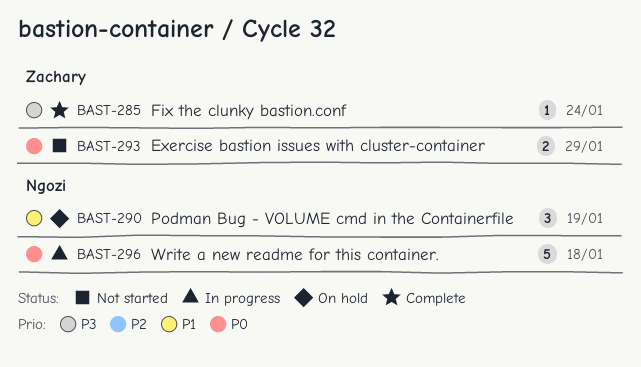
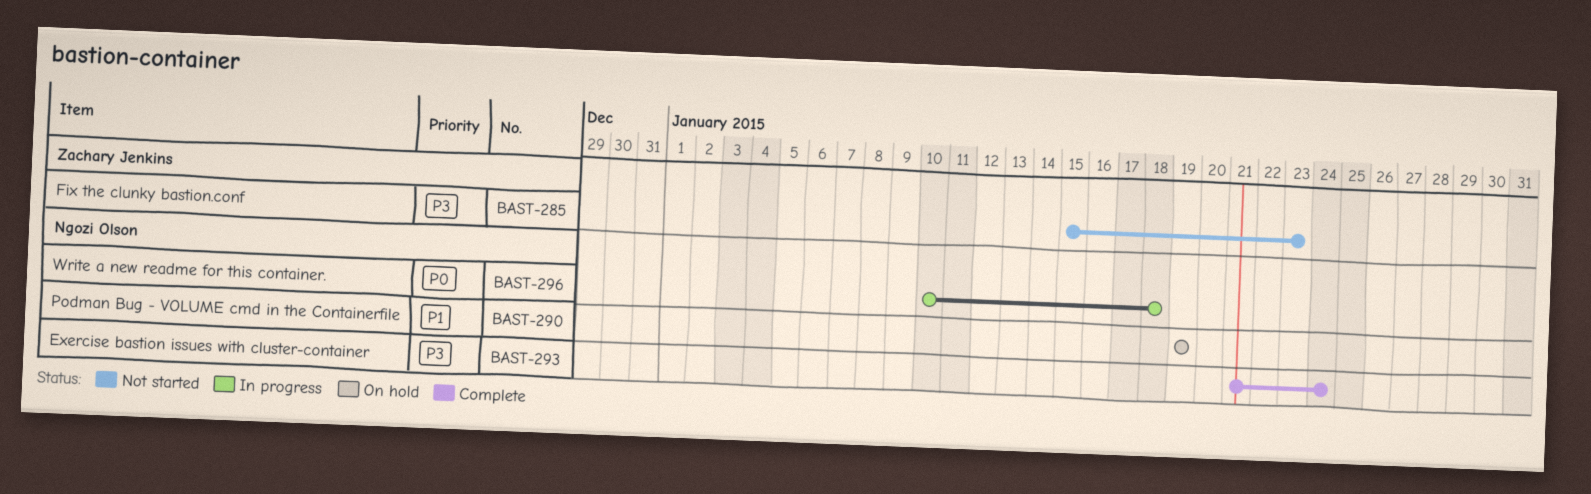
BAST-285, status: Complete -> Not started
BAST-285, due: Jan 24 -> Jan 23
BAST-293, status: Not started -> Complete
BAST-293, owner: Zachary Jenkins -> Ngozi Olson
BAST-293, priority: P0 -> P3
BAST-293, due: Jan 29 -> Jan 24

